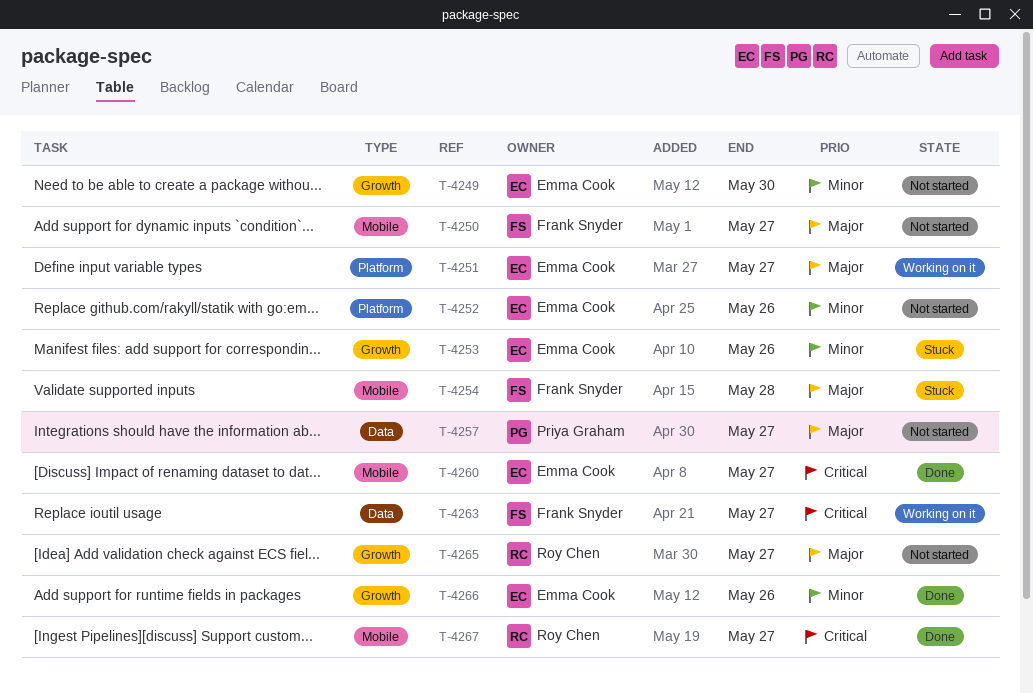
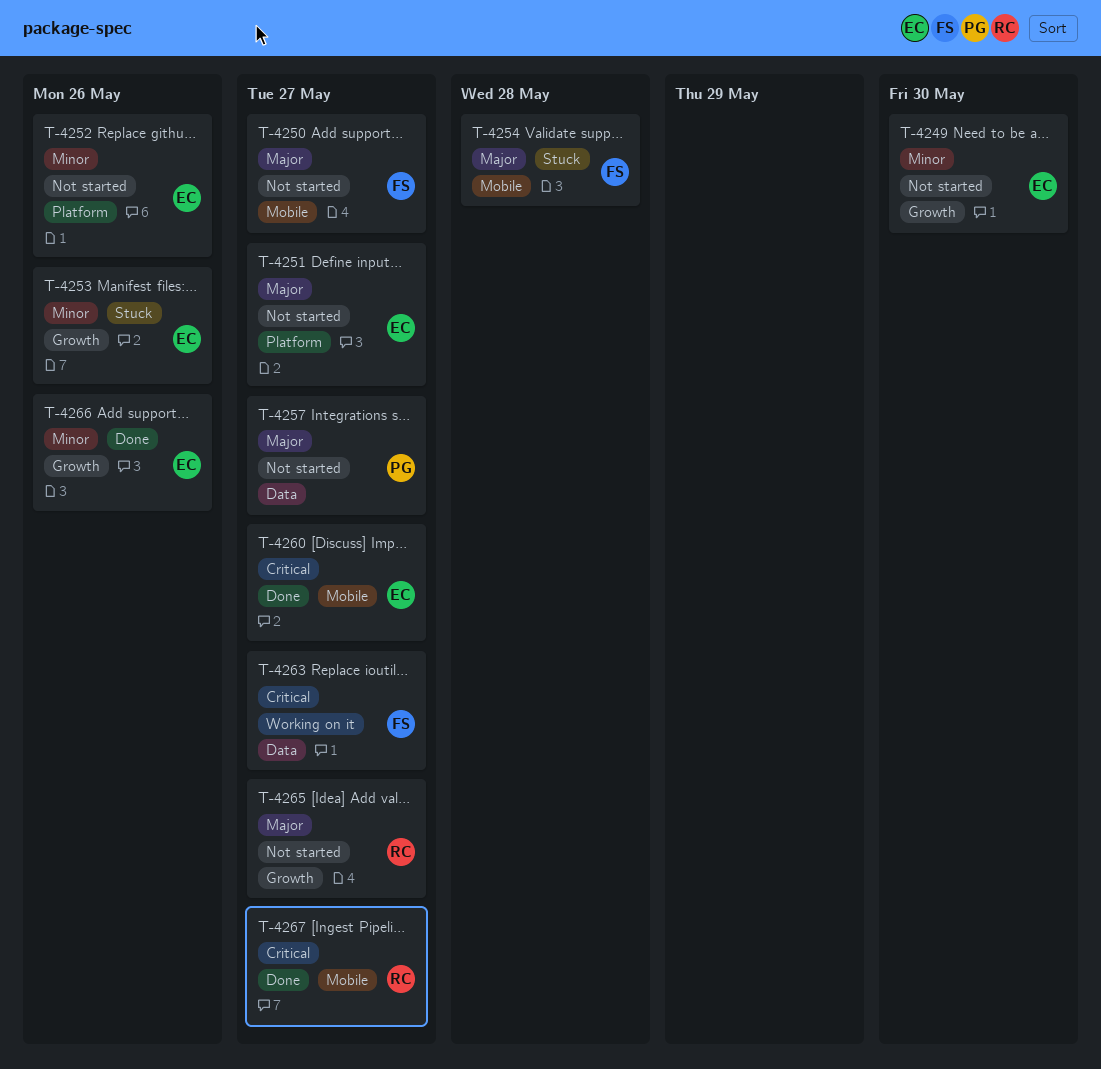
T-4251, status: Working on it -> Not started

